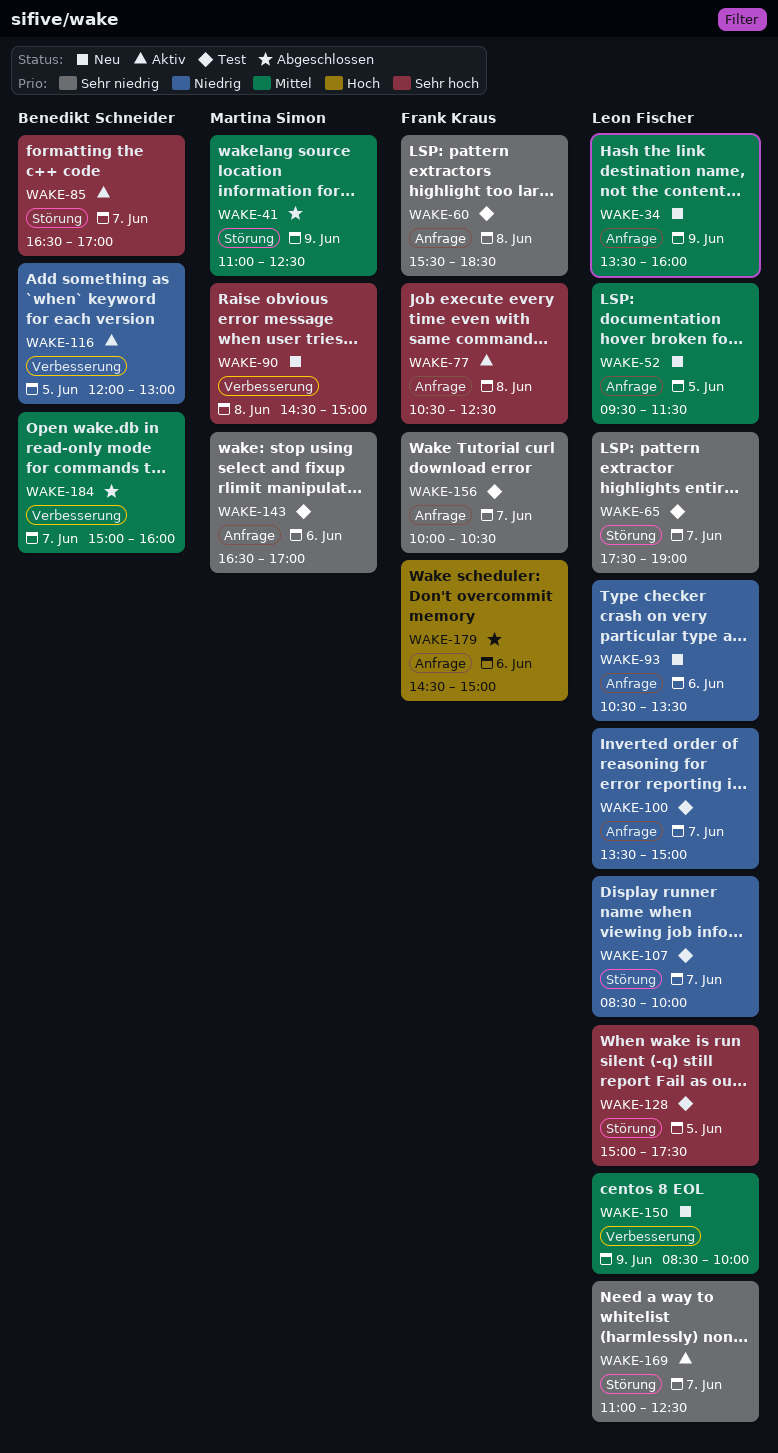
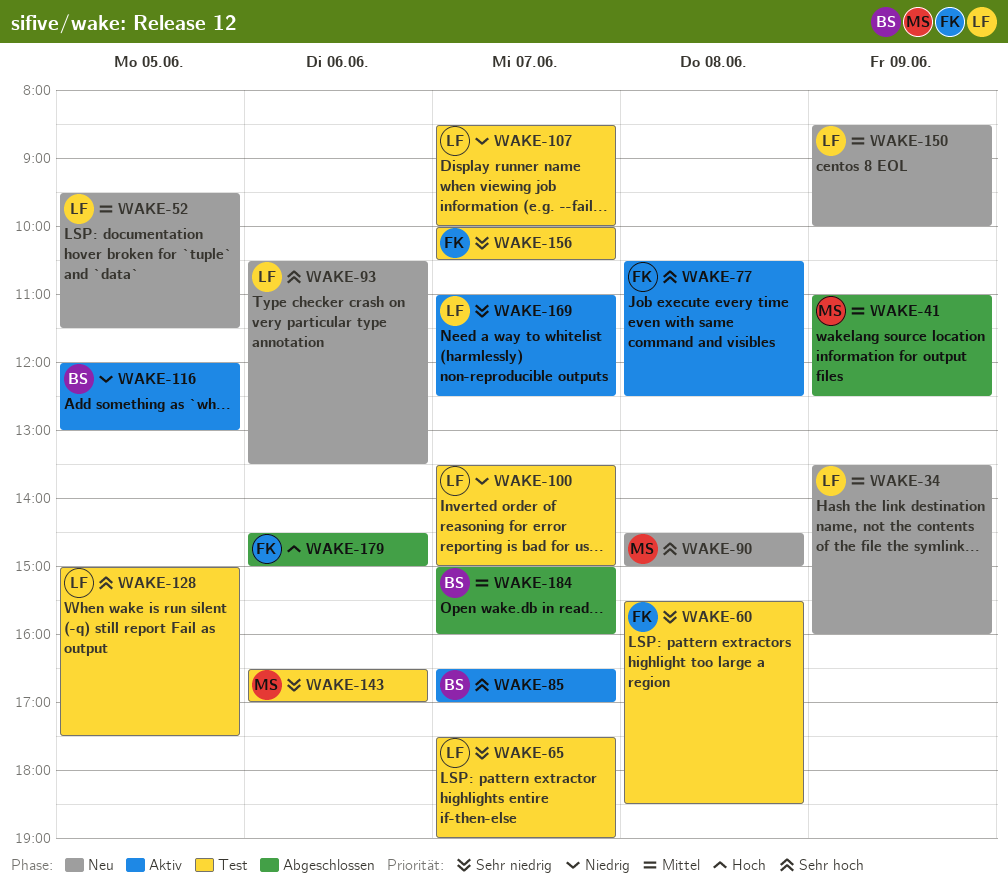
WAKE-93, priority: Niedrig -> Sehr hoch

